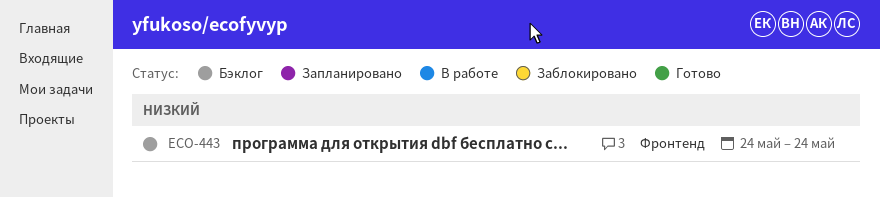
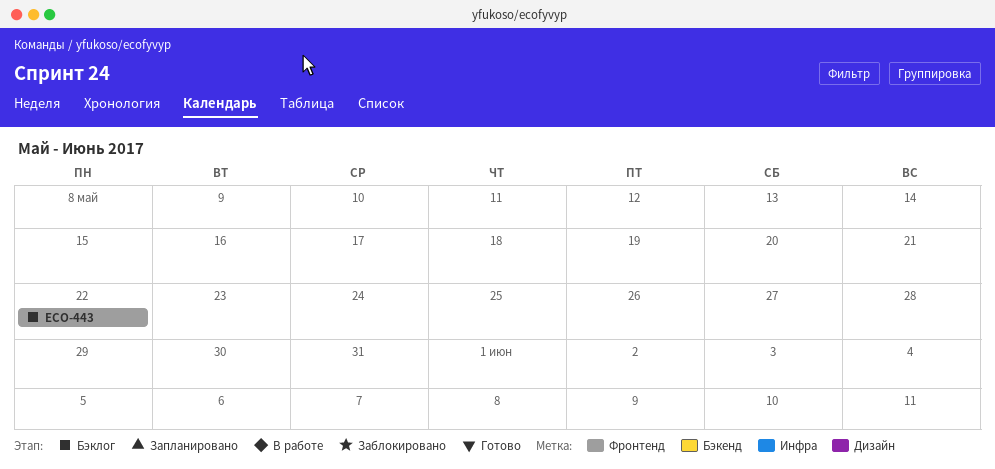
ECO-443, start: May 24 -> May 22
ECO-443, due: May 24 -> May 22

